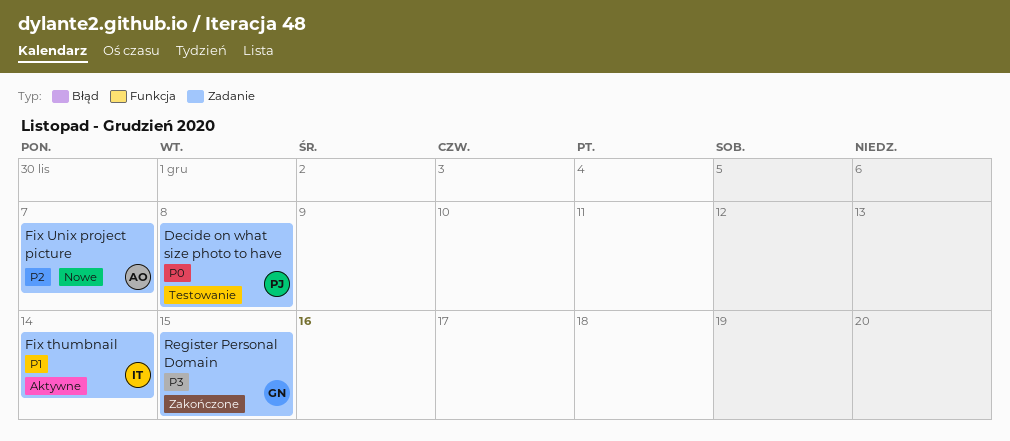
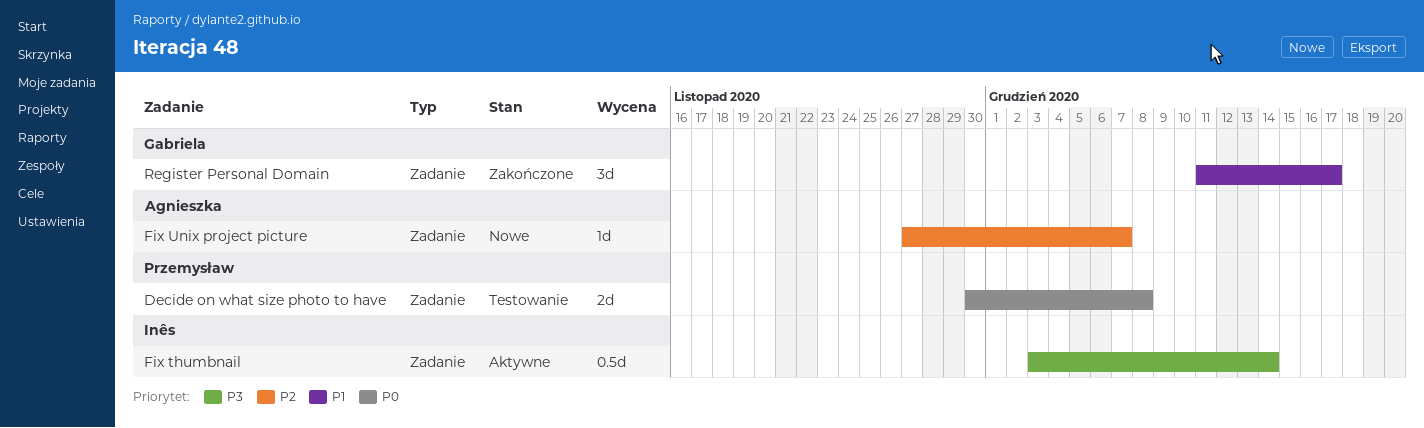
Fix thumbnail, priority: P1 -> P3
Register Personal Domain, priority: P3 -> P1
Register Personal Domain, due: Dec 15 -> Dec 17

